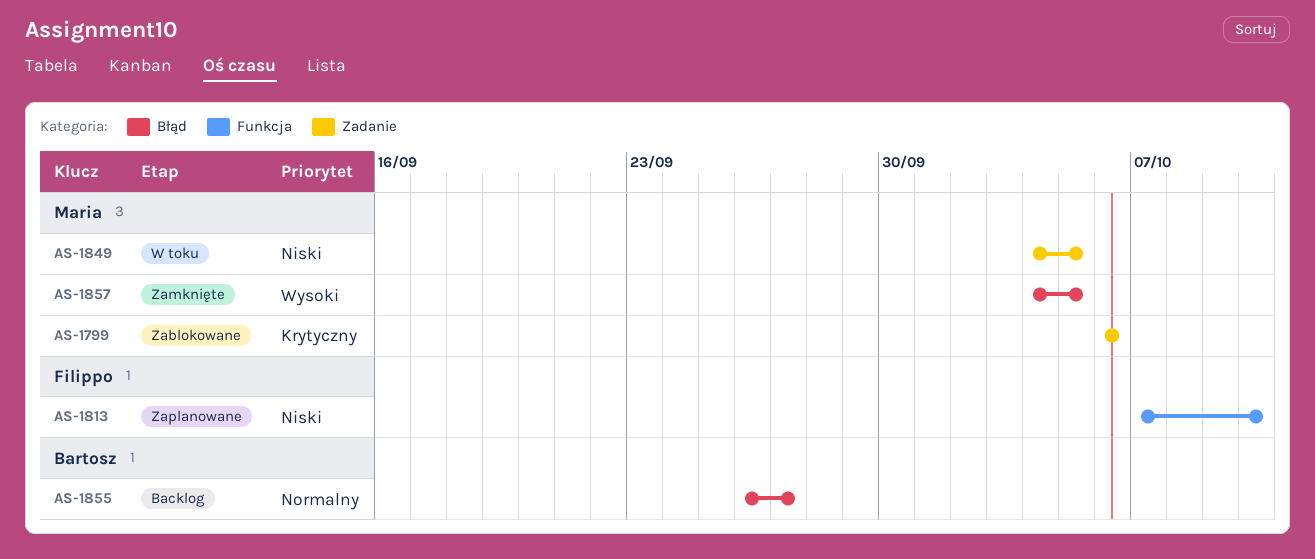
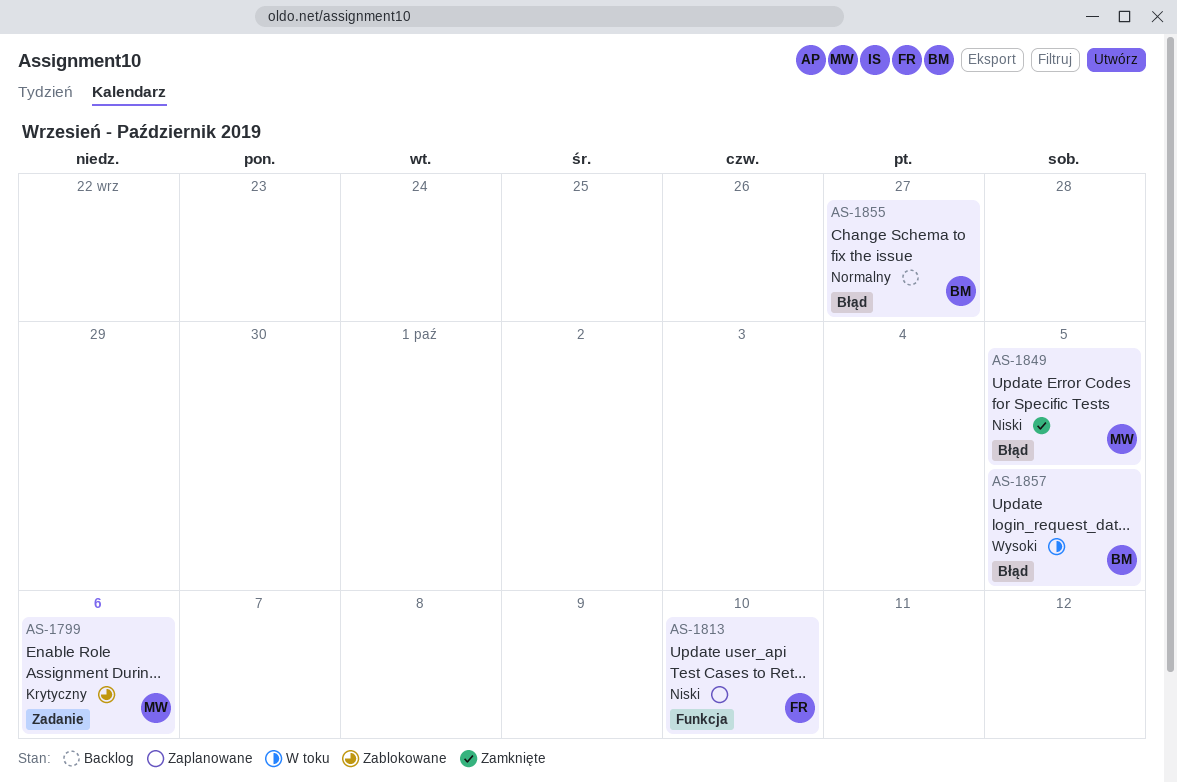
AS-1849, status: W toku -> Zamknięte
AS-1849, label: Zadanie -> Błąd
AS-1857, status: Zamknięte -> W toku
AS-1857, owner: Maria -> Bartosz

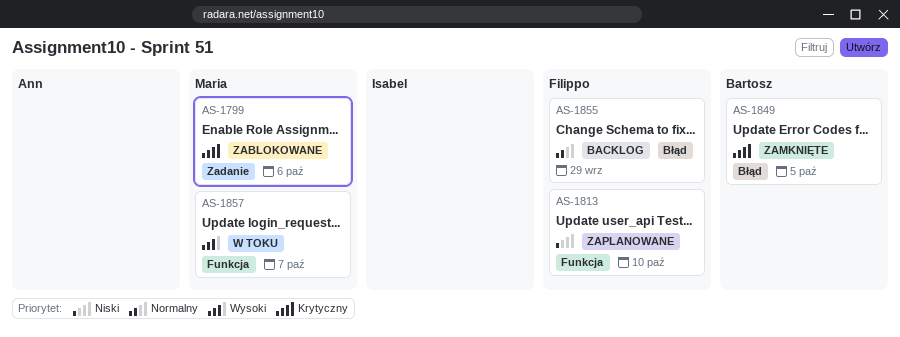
AS-1849, owner: Maria -> Bartosz
AS-1849, priority: Niski -> Krytyczny
AS-1855, owner: Bartosz -> Filippo
AS-1855, due: Sep 27 -> Sep 29
AS-1857, owner: Bartosz -> Maria
AS-1857, label: Błąd -> Funkcja
AS-1857, due: Oct 5 -> Oct 7

